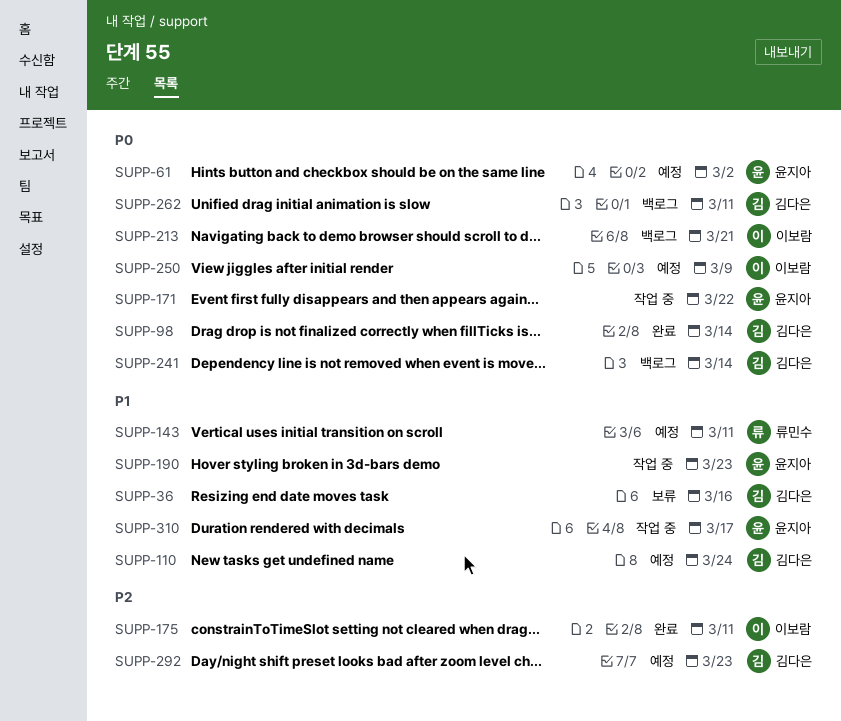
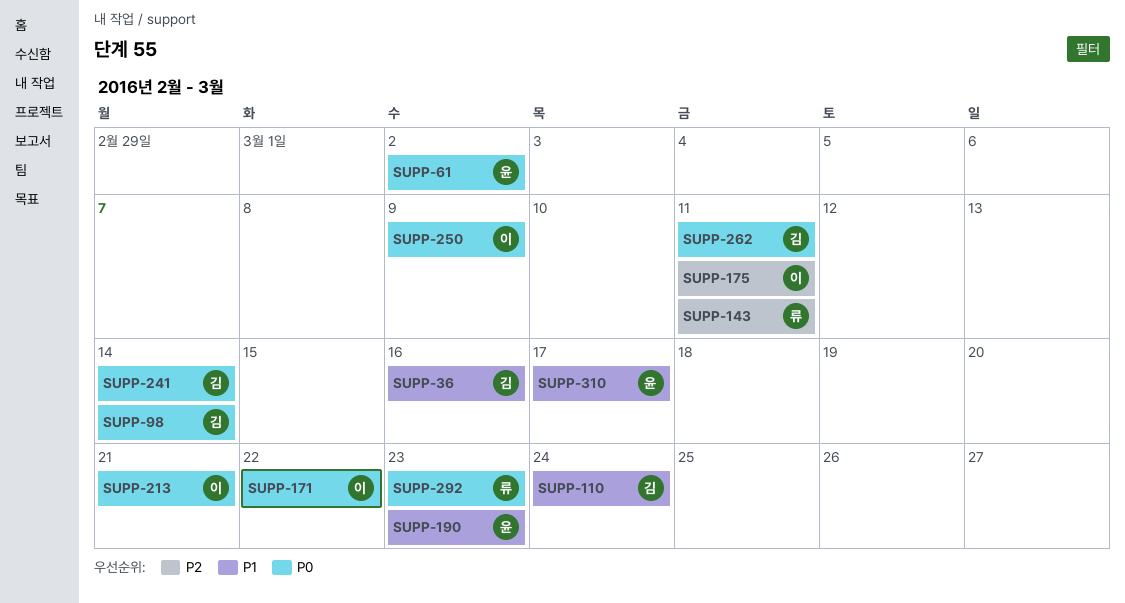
SUPP-143, priority: P1 -> P2
SUPP-171, owner: 윤지아 -> 이보람
SUPP-292, owner: 김다은 -> 류민수
SUPP-292, priority: P2 -> P0

